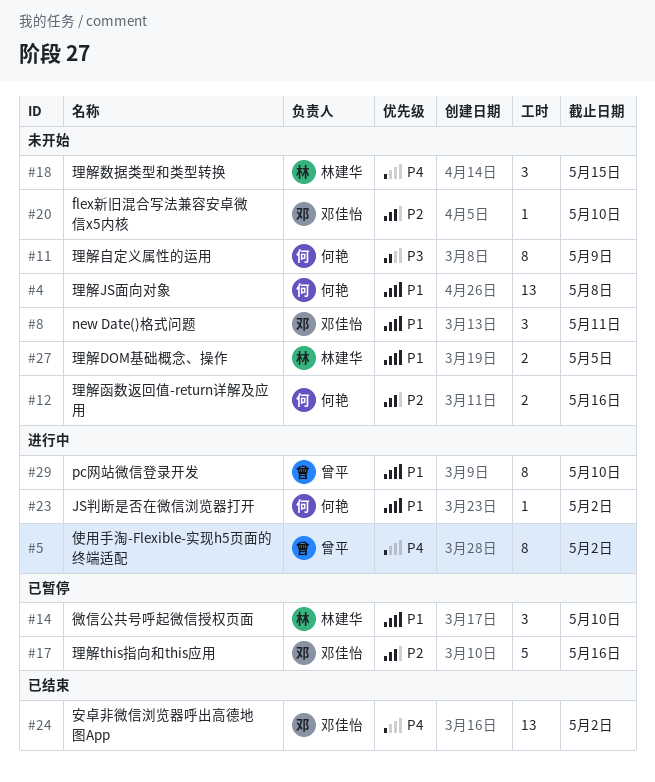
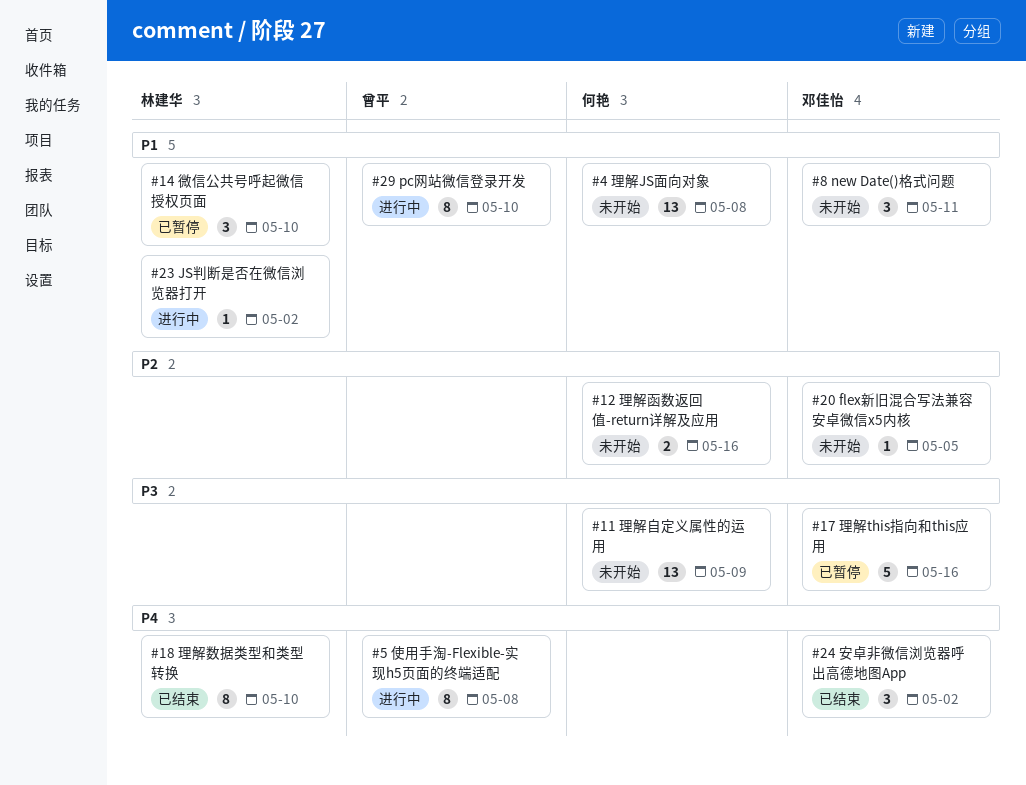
#5, due: May 2 -> May 8
#11, estimate: 8 -> 13
#17, priority: P2 -> P3
#18, status: 未开始 -> 已结束
#18, estimate: 3 -> 8
#18, due: May 15 -> May 10
#20, due: May 10 -> May 5
#23, owner: 何艳 -> 林建华
#24, estimate: 13 -> 3
#27: present -> none

